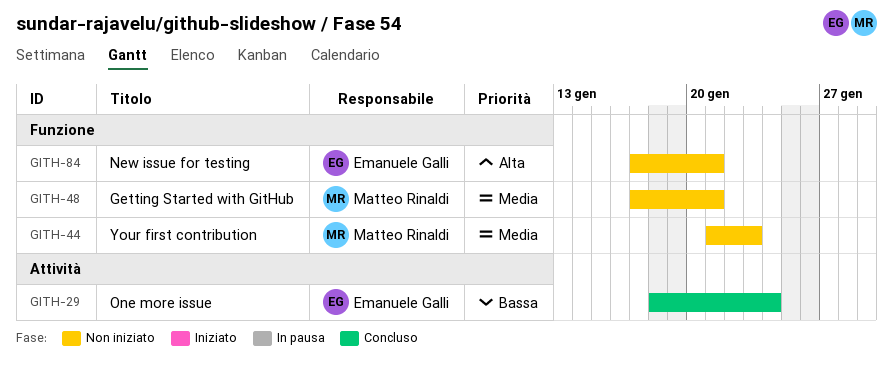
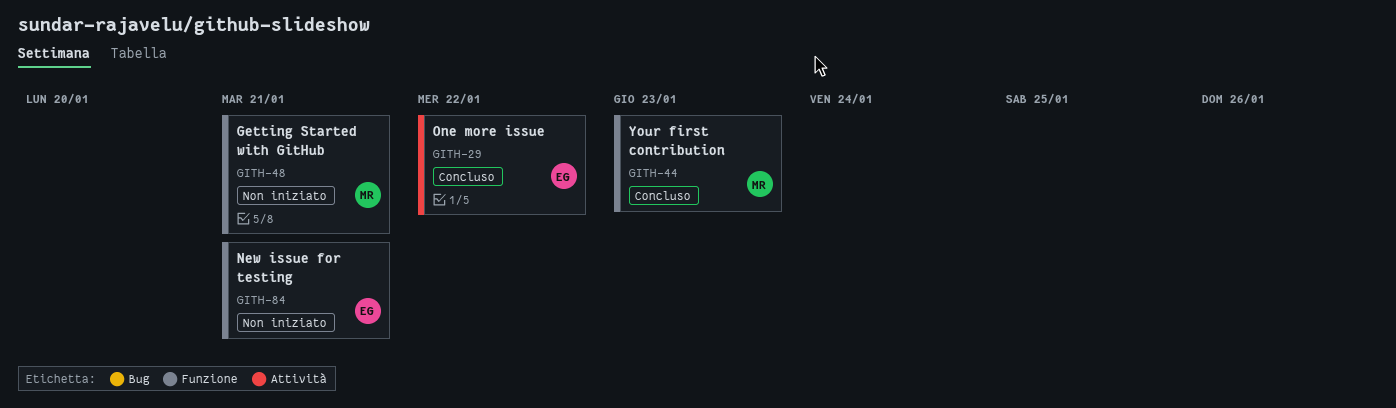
GITH-29, due: Jan 24 -> Jan 22
GITH-44, status: Non iniziato -> Concluso

